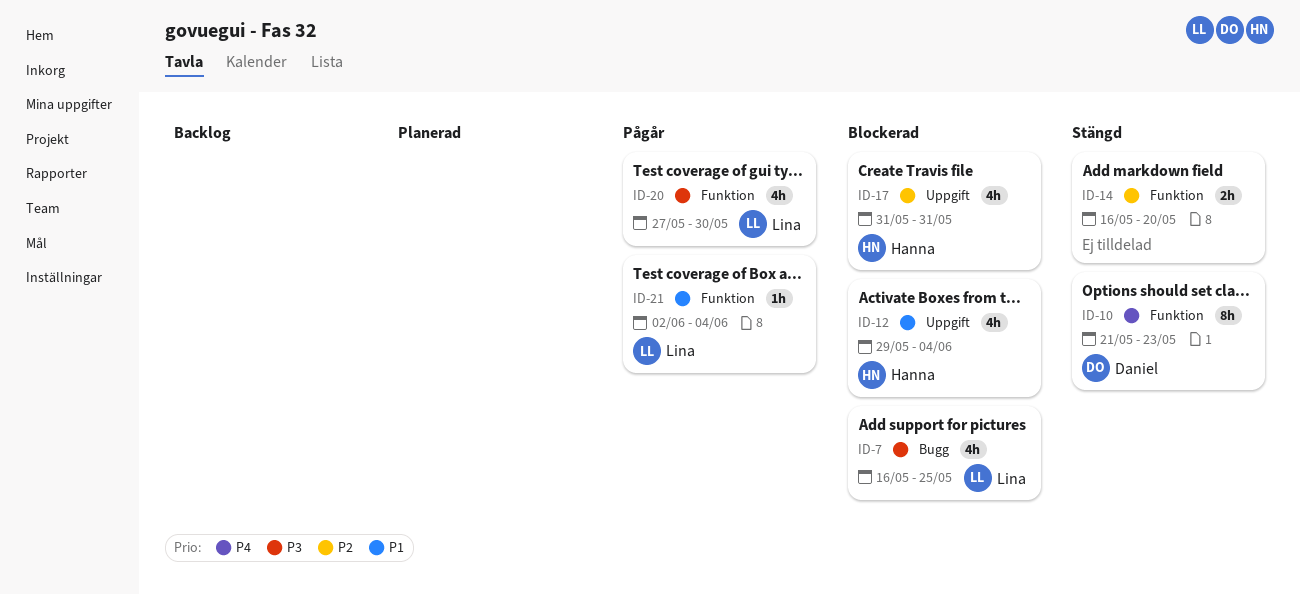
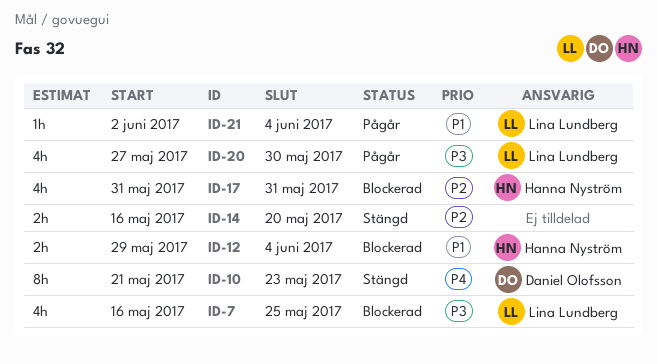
ID-12, estimate: 4h -> 2h

